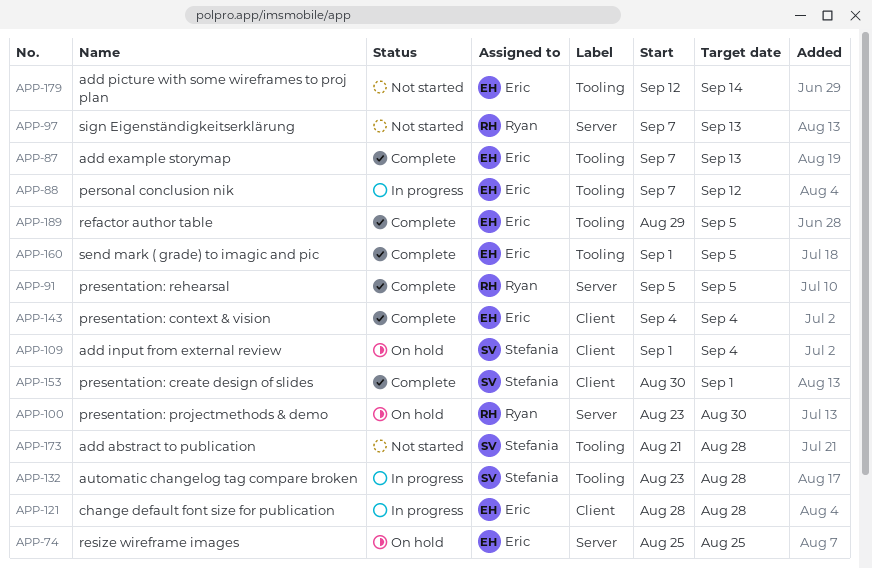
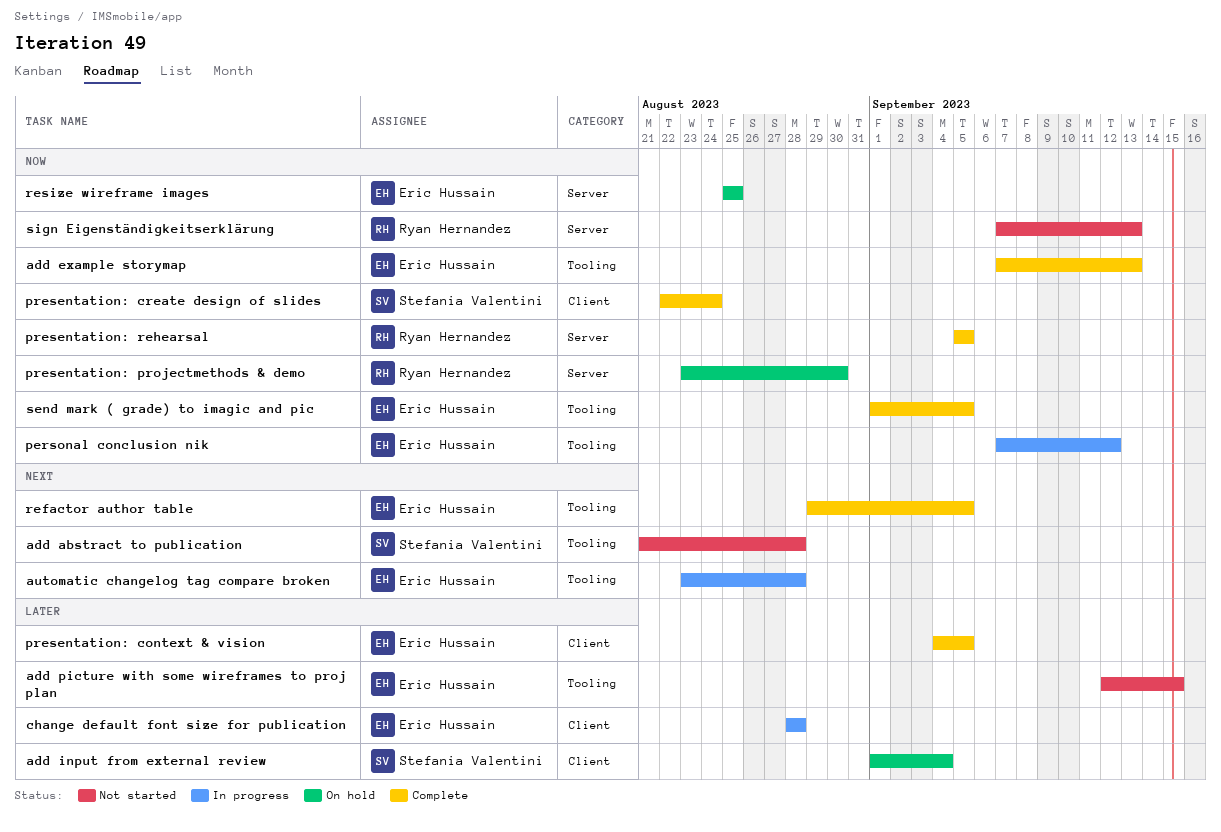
add picture with some wireframes to proj plan, due: Sep 14 -> Sep 15
automatic changelog tag compare broken, owner: Stefania Valentini -> Eric Hussain
presentation: context & vision, due: Sep 4 -> Sep 5
presentation: create design of slides, start: Aug 30 -> Aug 22
presentation: create design of slides, due: Sep 1 -> Aug 24

